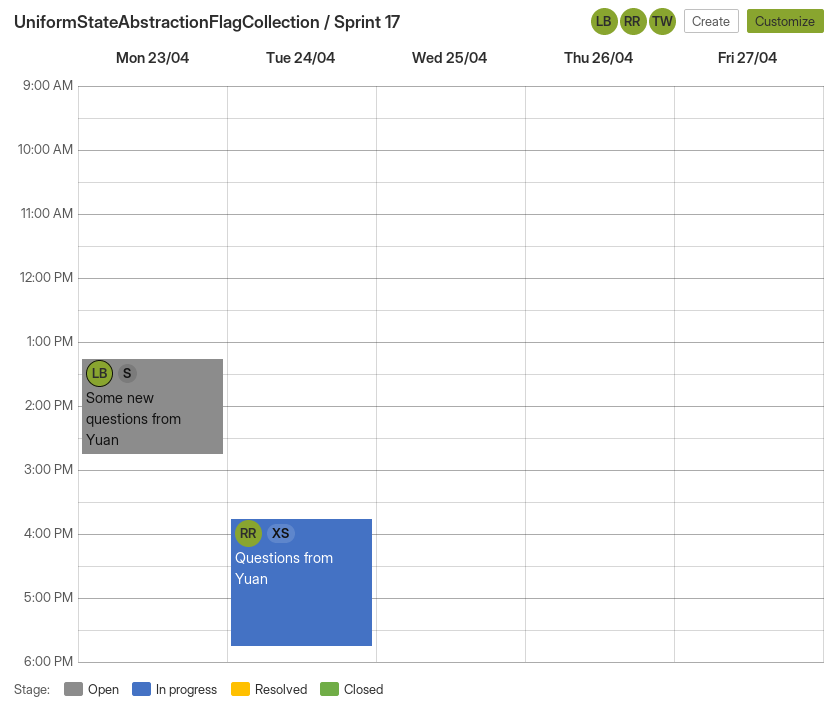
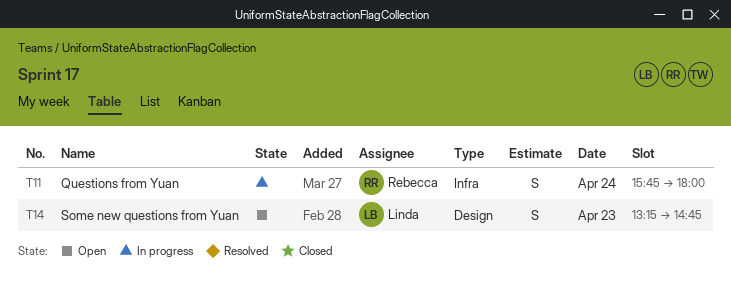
Questions from Yuan, estimate: XS -> S
Questions from Yuan, ends: 17:45 -> 18:00

